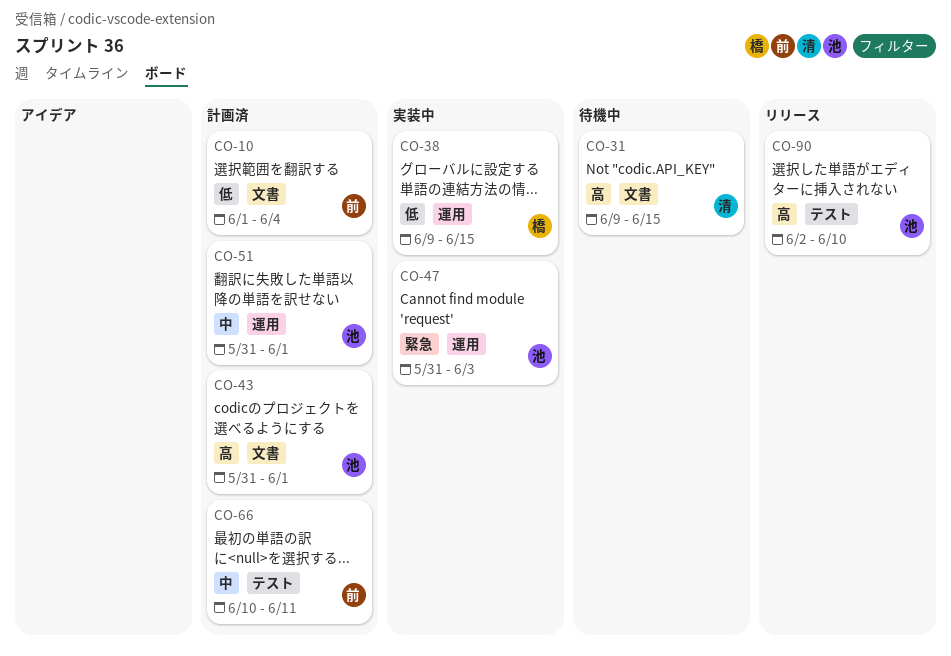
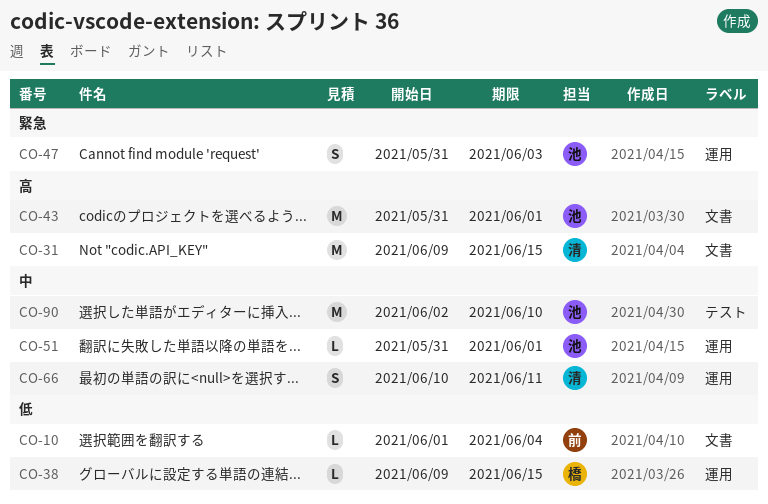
CO-66, owner: 前 -> 清
CO-66, label: テスト -> 運用
CO-90, priority: 高 -> 中

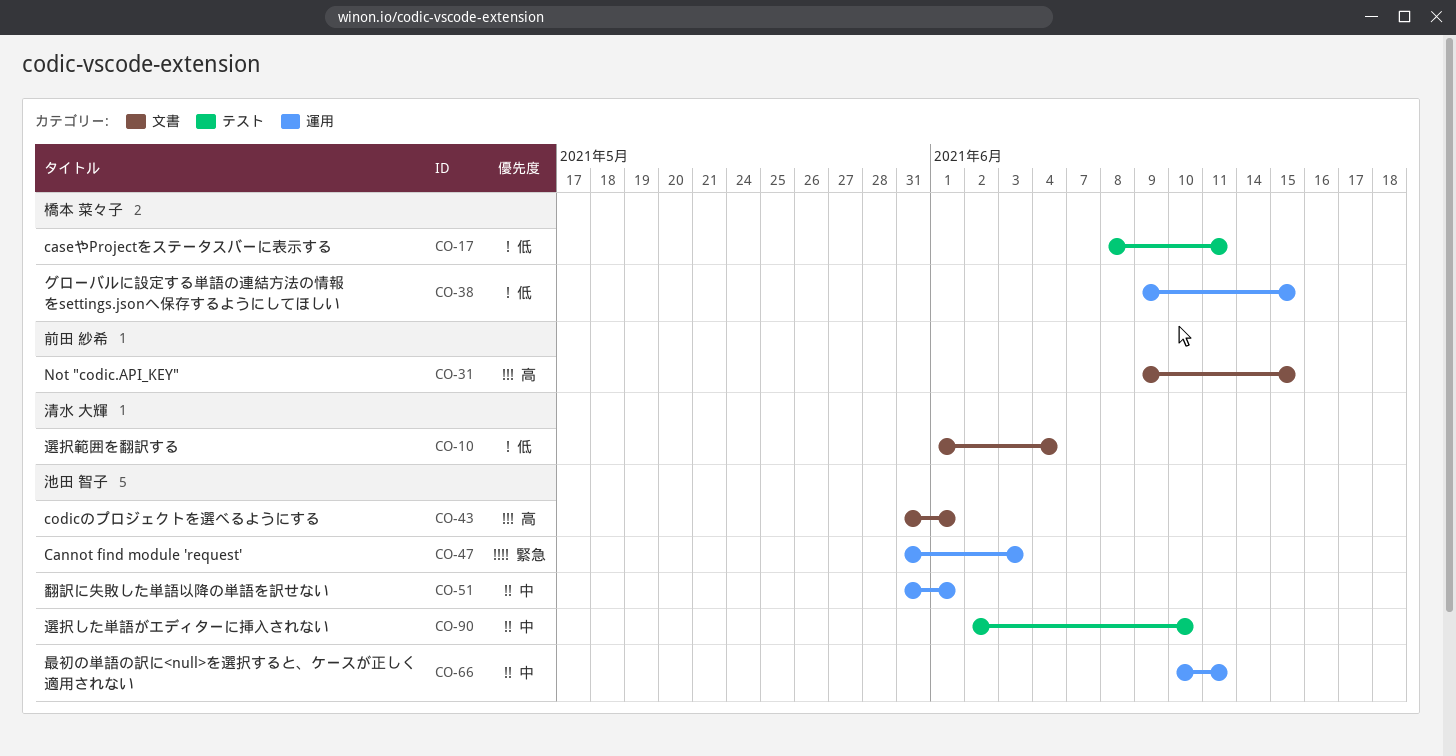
CO-10, owner: 前田 紗希 -> 清水 大輝
CO-17: none -> present
CO-31, owner: 清水 大輝 -> 前田 紗希
CO-66, owner: 清水 大輝 -> 池田 智子

